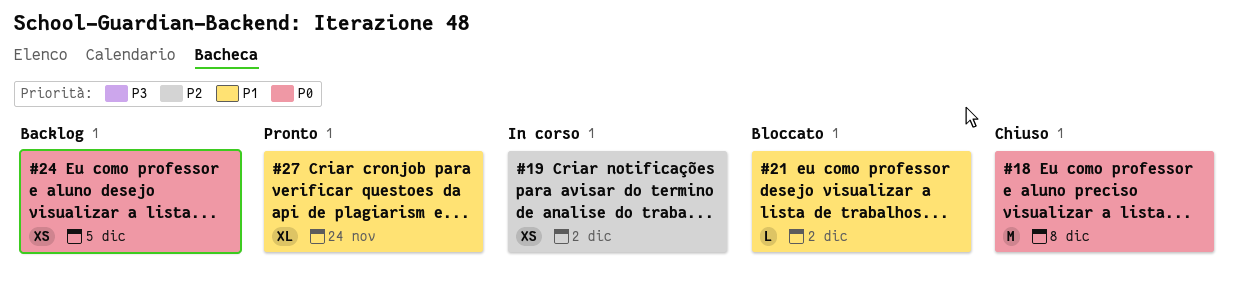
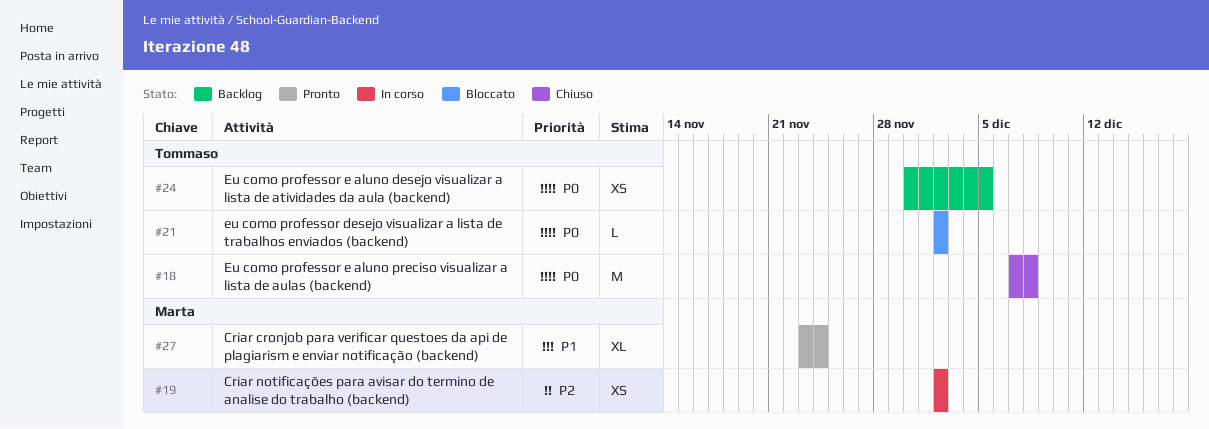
#21, priority: P1 -> P0

